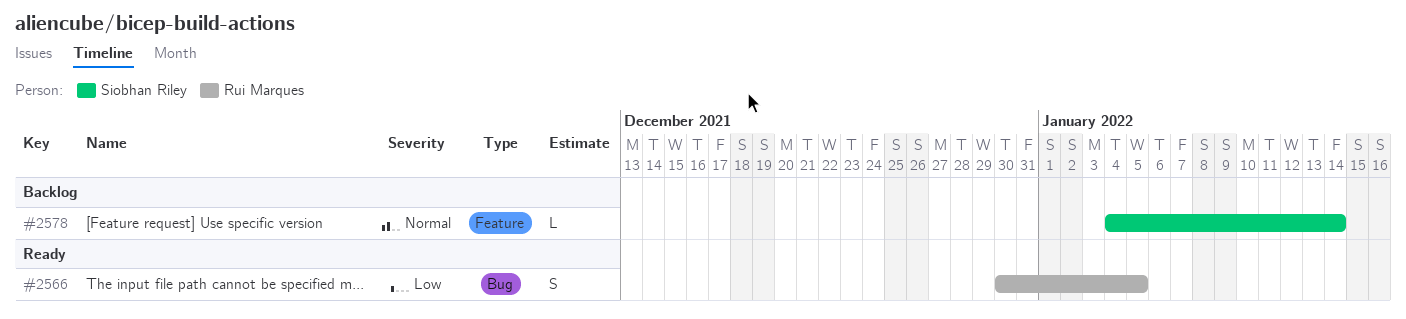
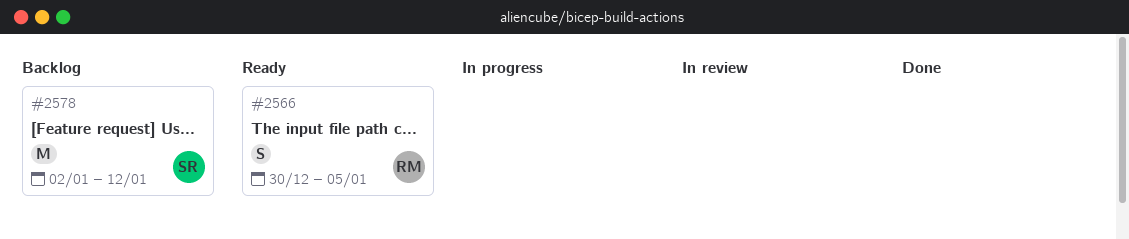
#2578, estimate: L -> M
#2578, start: Jan 4 -> Jan 2
#2578, due: Jan 14 -> Jan 12

